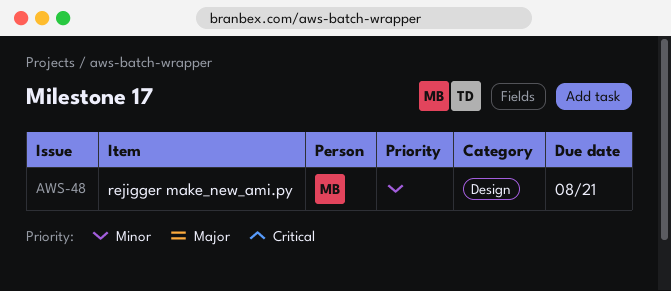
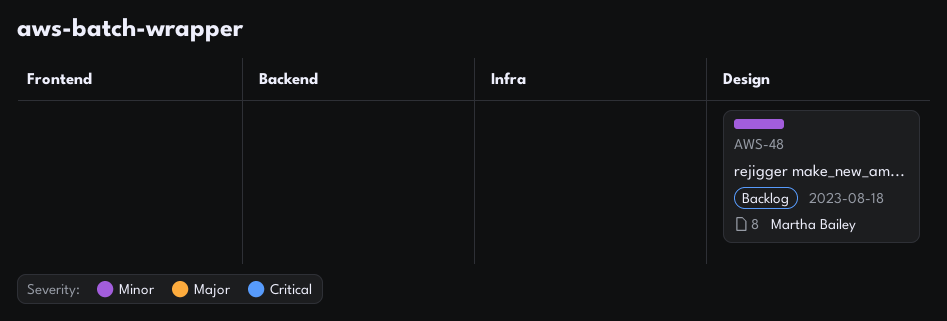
AWS-48, due: Aug 21 -> Aug 18

